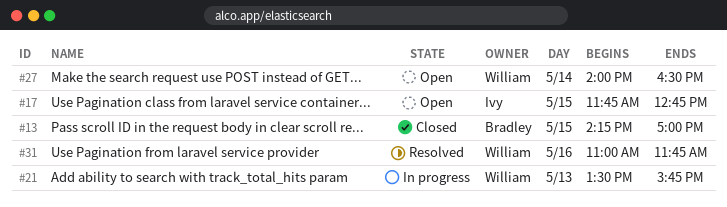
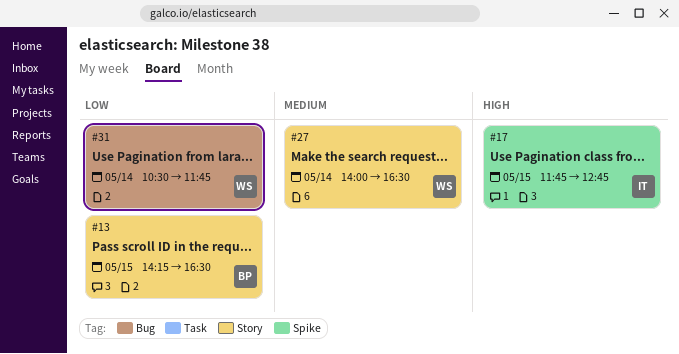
#13, ends: 17:00 -> 16:30
#21: present -> none
#31, day: May 16 -> May 14
#31, begins: 11:00 -> 10:30

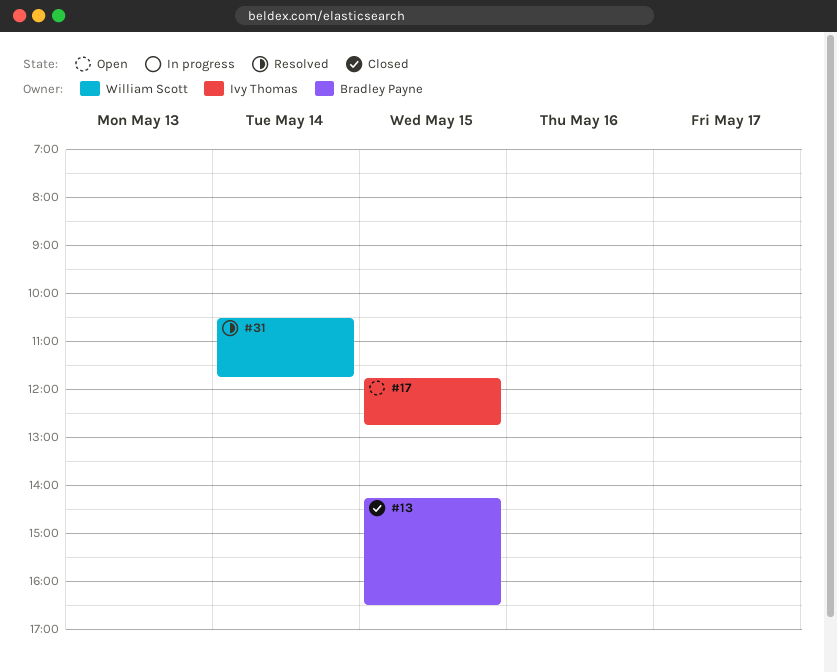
#27: present -> none

